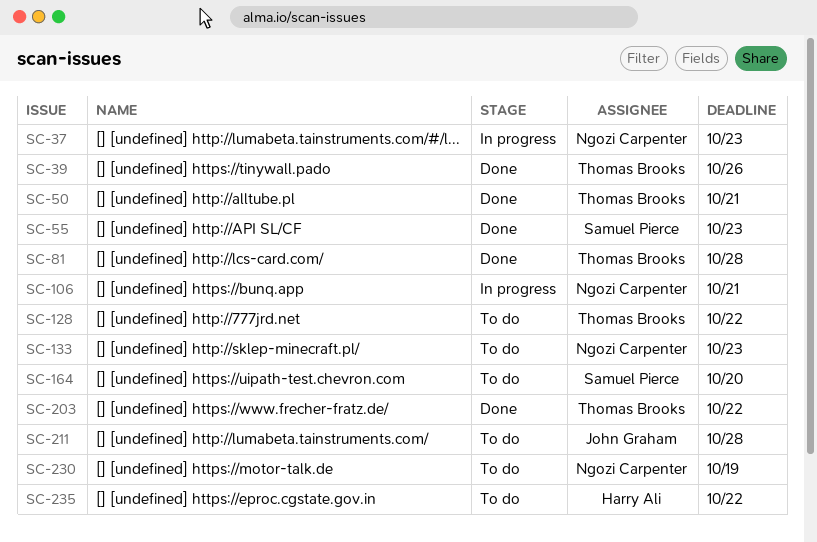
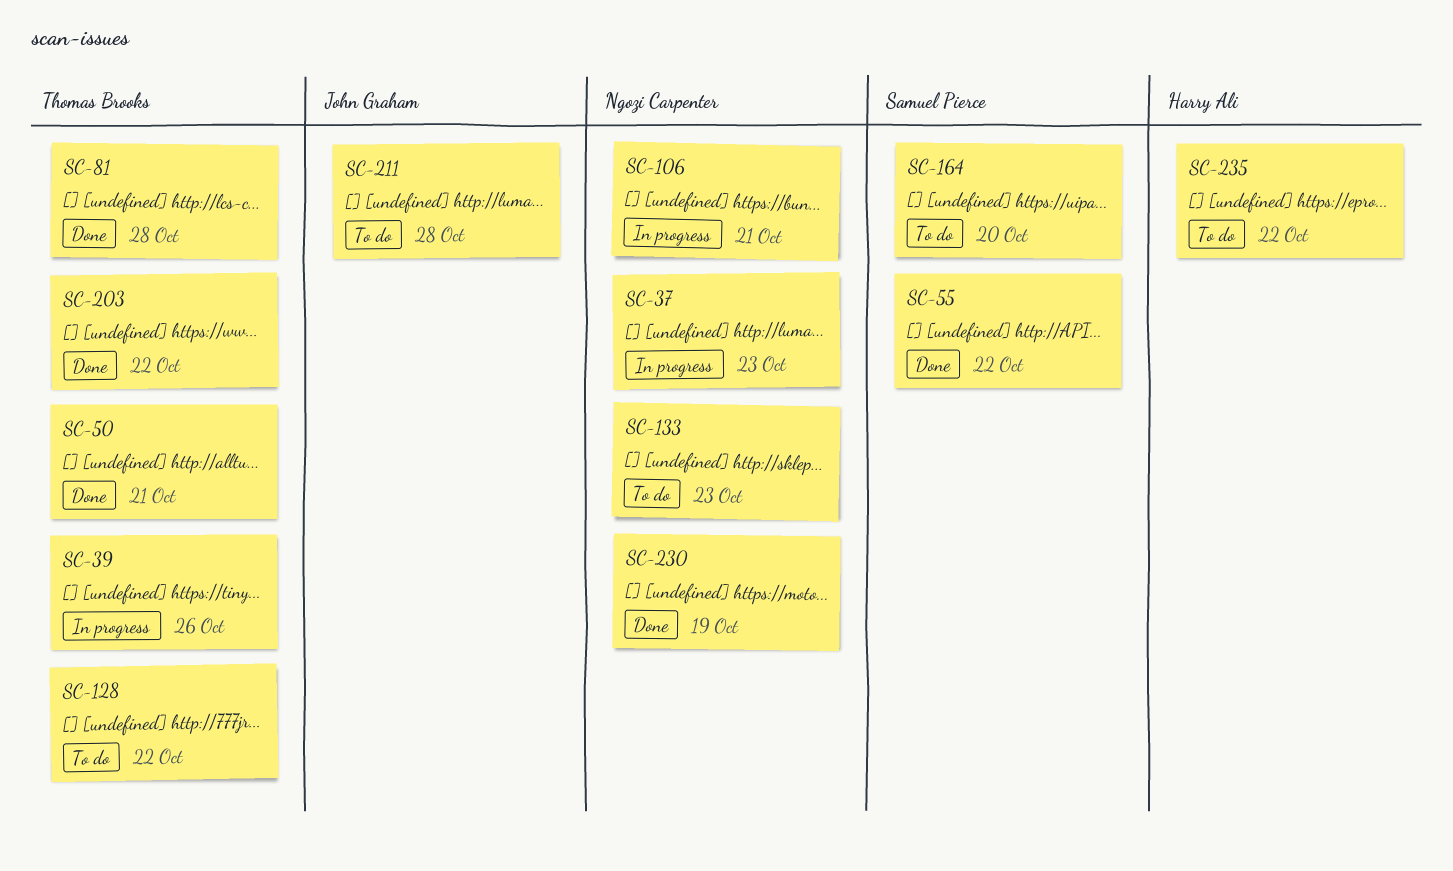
SC-39, status: Done -> In progress
SC-55, due: Oct 23 -> Oct 22
SC-230, status: To do -> Done

